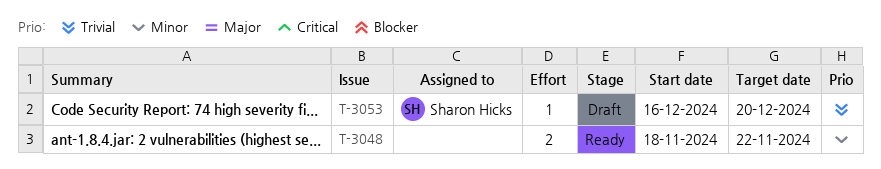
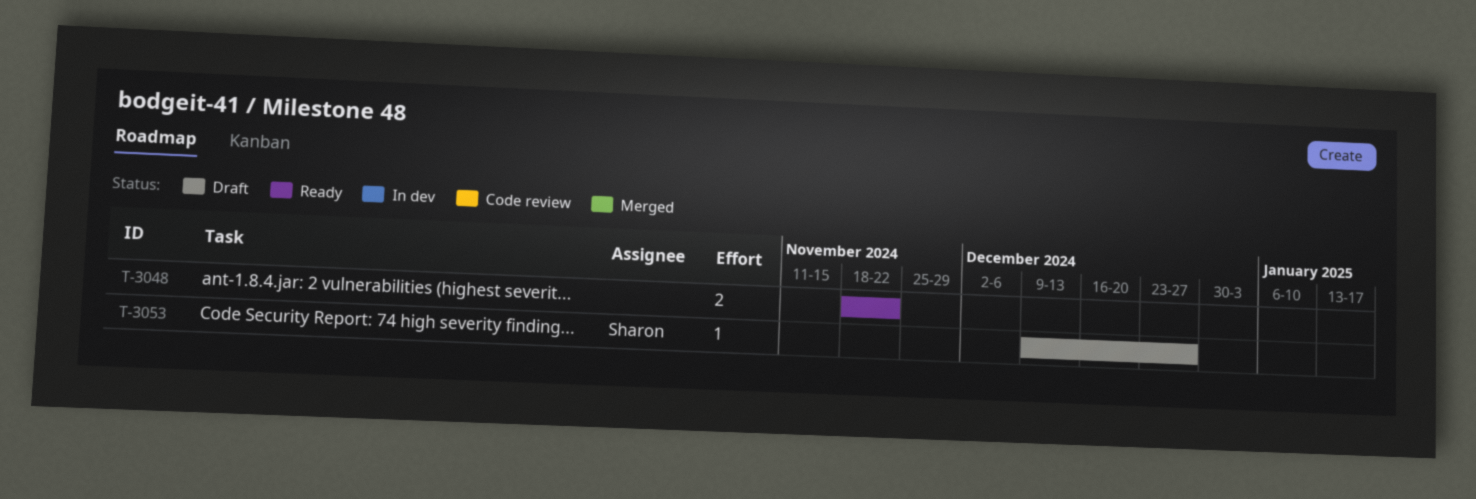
T-3053, start: Dec 16 -> Dec 9
T-3053, due: Dec 20 -> Dec 27

